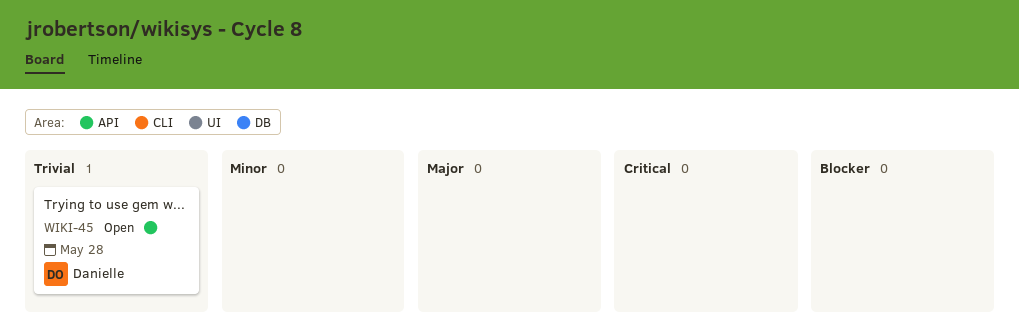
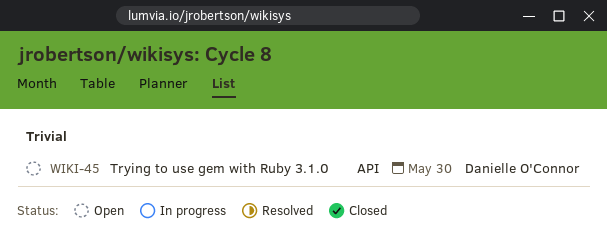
WIKI-45, due: May 28 -> May 30

